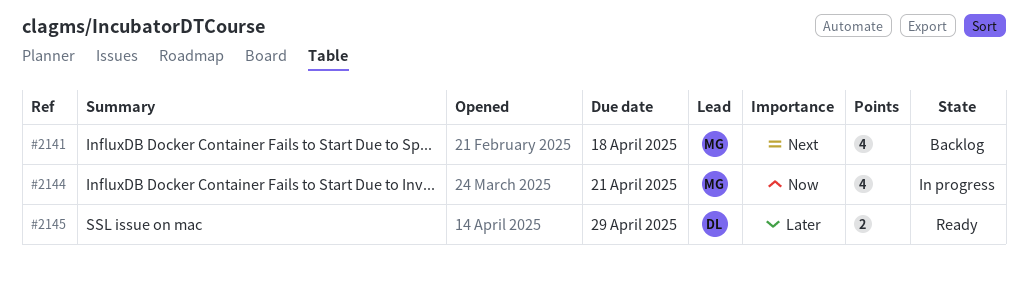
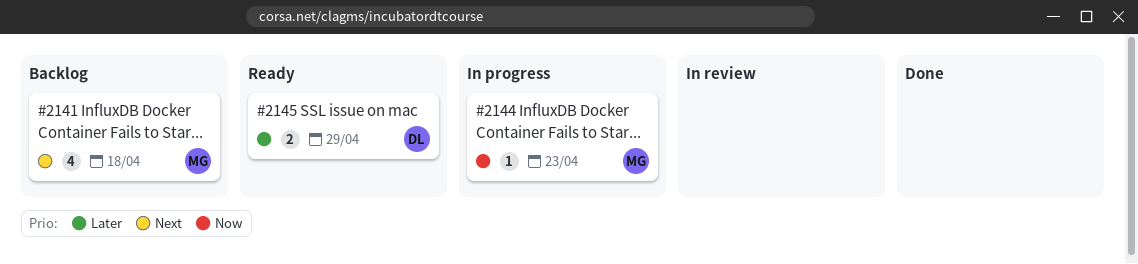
#2144, estimate: 4 -> 1
#2144, due: Apr 21 -> Apr 23

